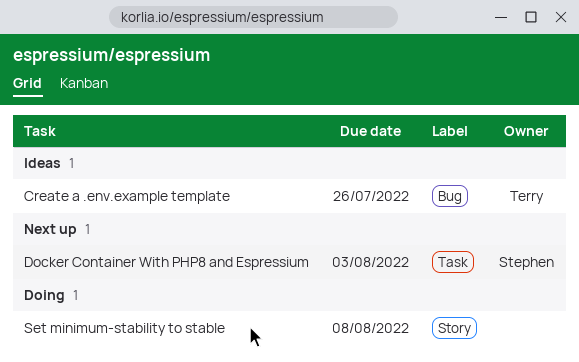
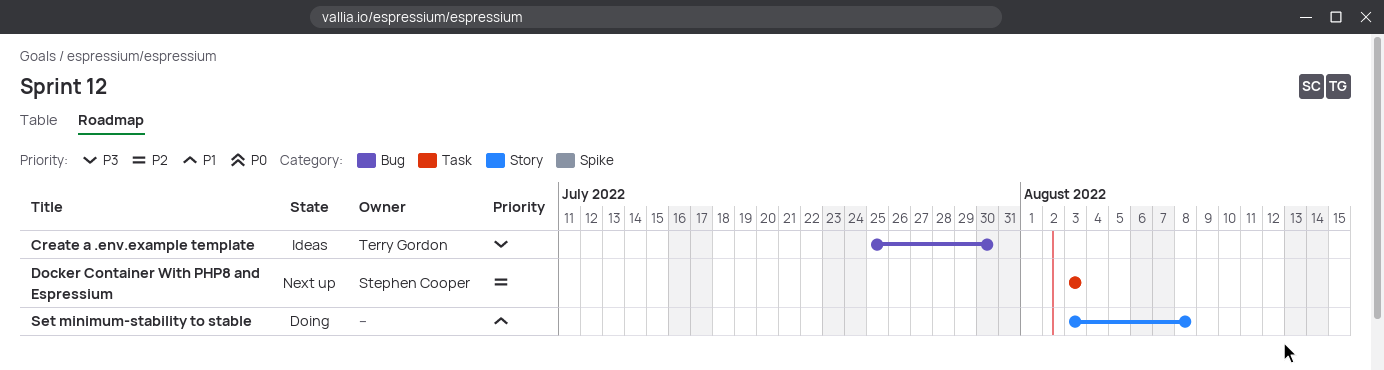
Create a .env.example template, due: Jul 26 -> Jul 30

